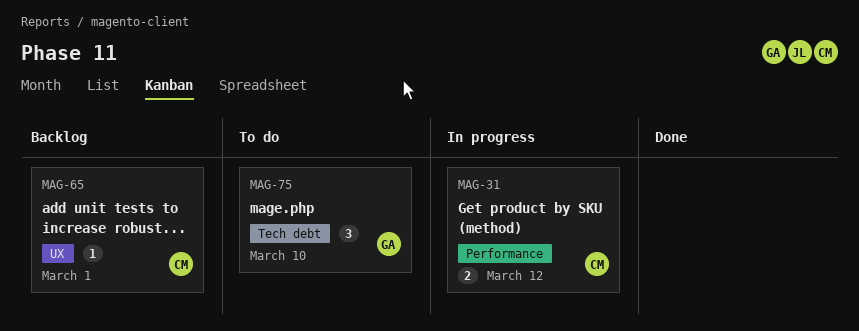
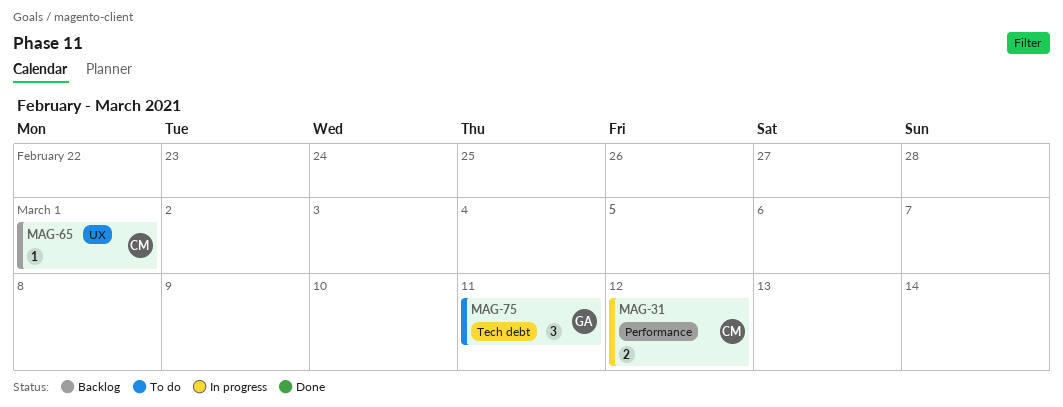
MAG-75, due: Mar 10 -> Mar 11

